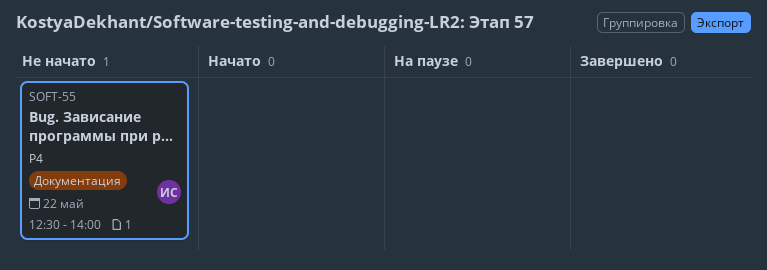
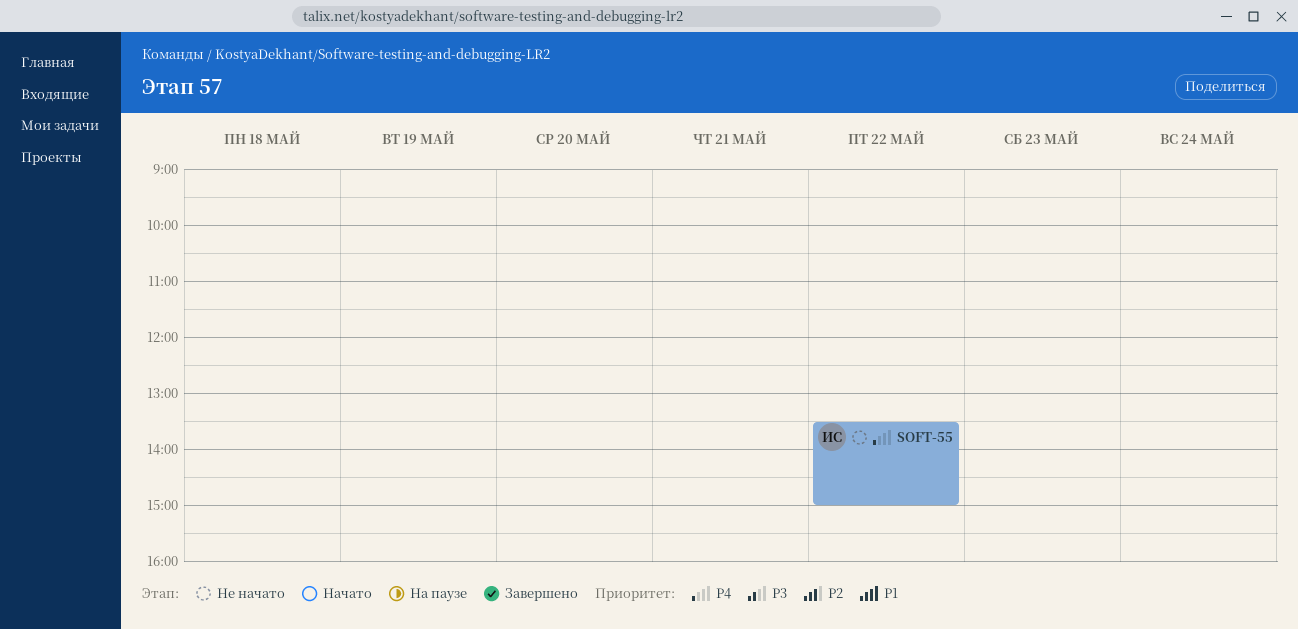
SOFT-55, begins: 12:30 -> 13:30
SOFT-55, ends: 14:00 -> 15:00

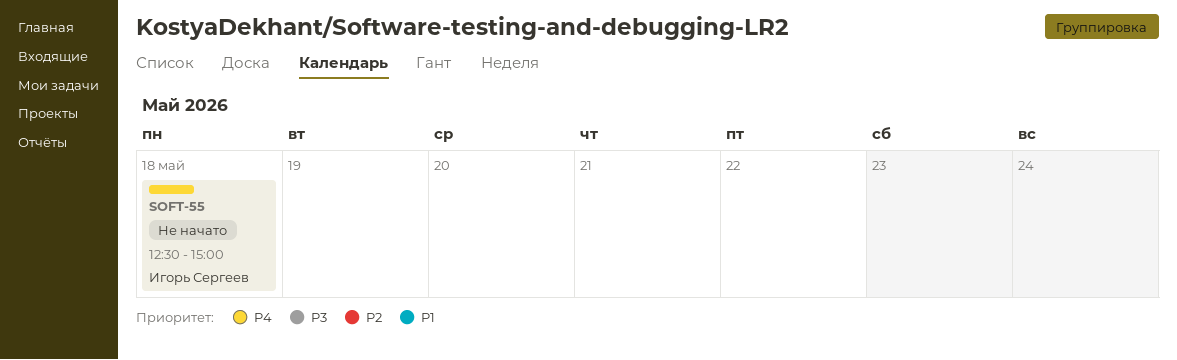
SOFT-55, day: May 22 -> May 18
SOFT-55, begins: 13:30 -> 12:30

